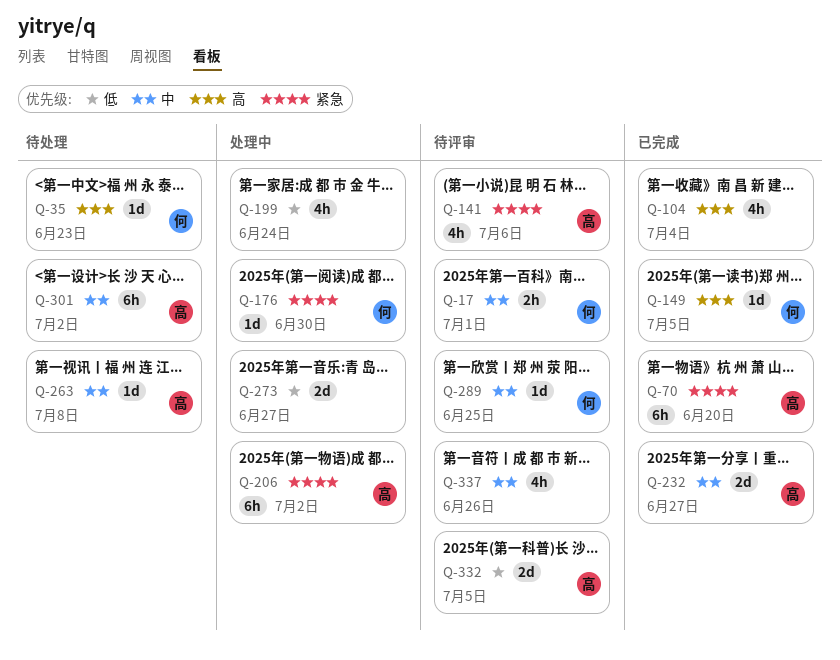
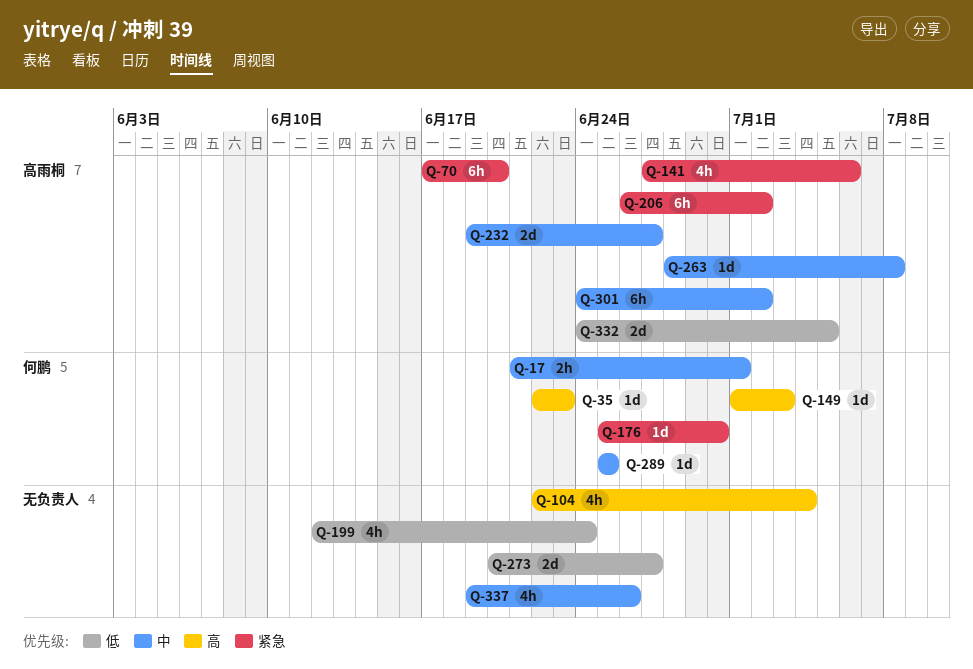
Q-149, due: Jul 5 -> Jul 3

